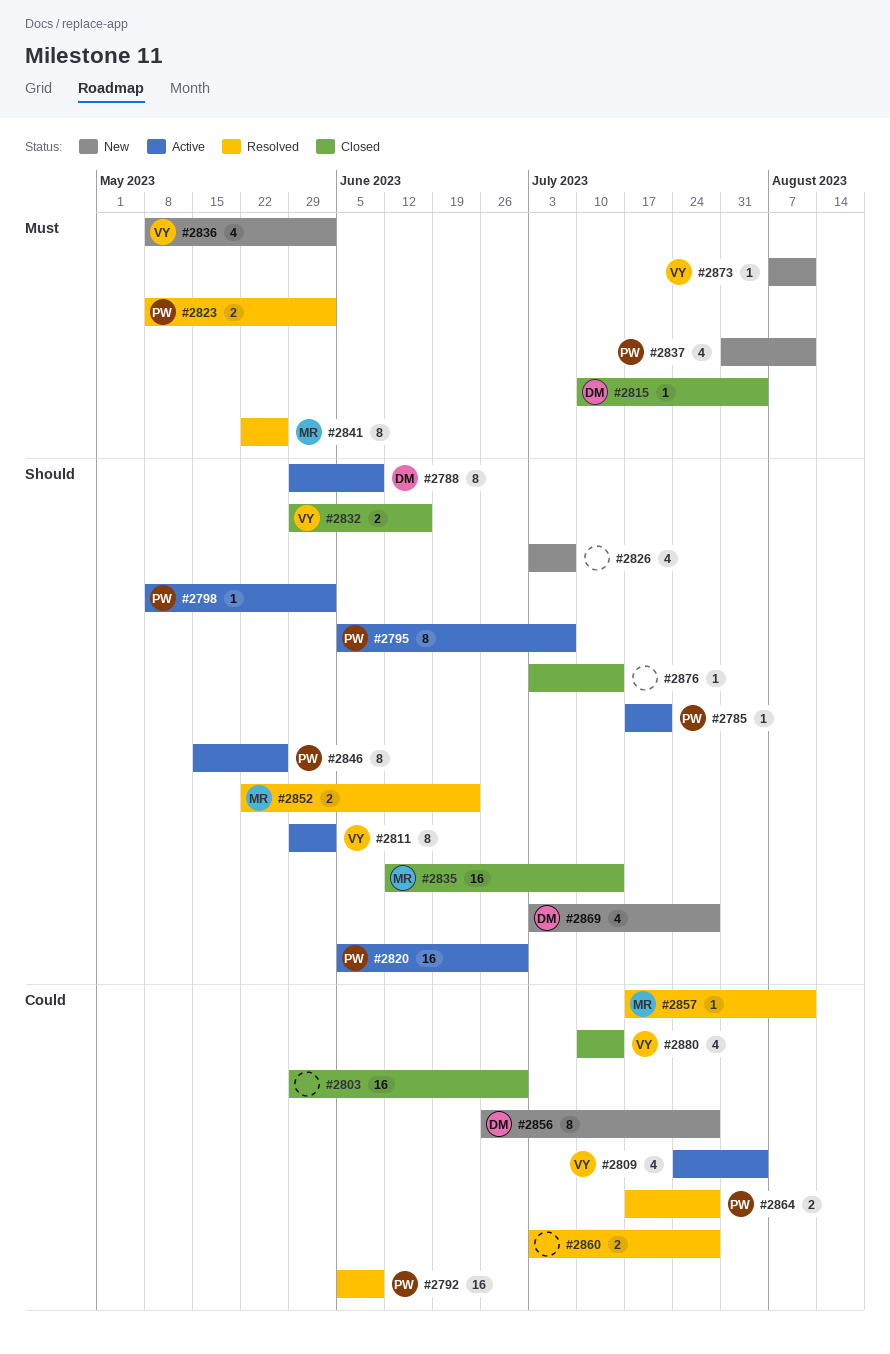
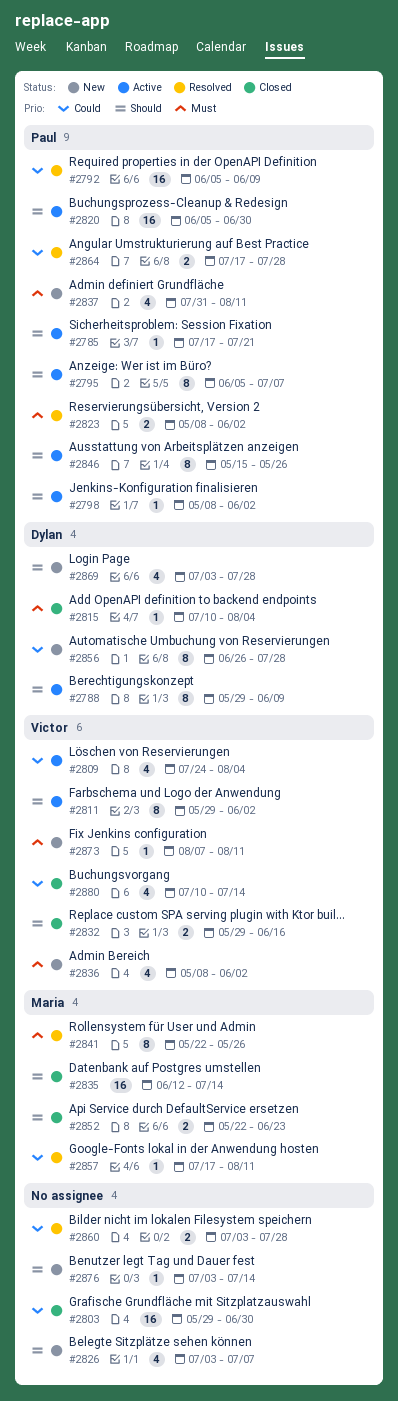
#2852, status: Resolved -> Closed
#2876, status: Closed -> New

